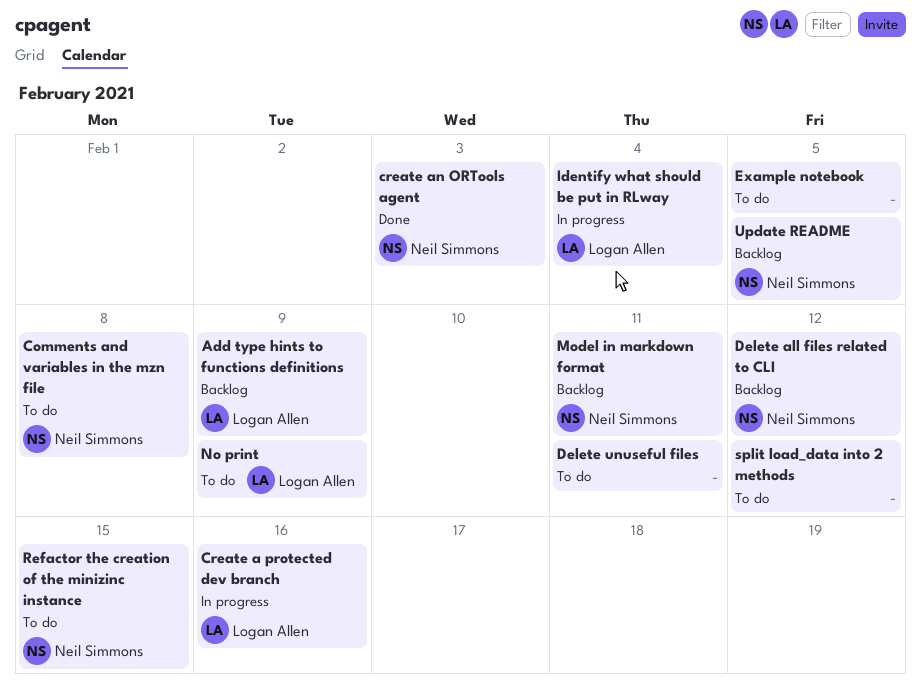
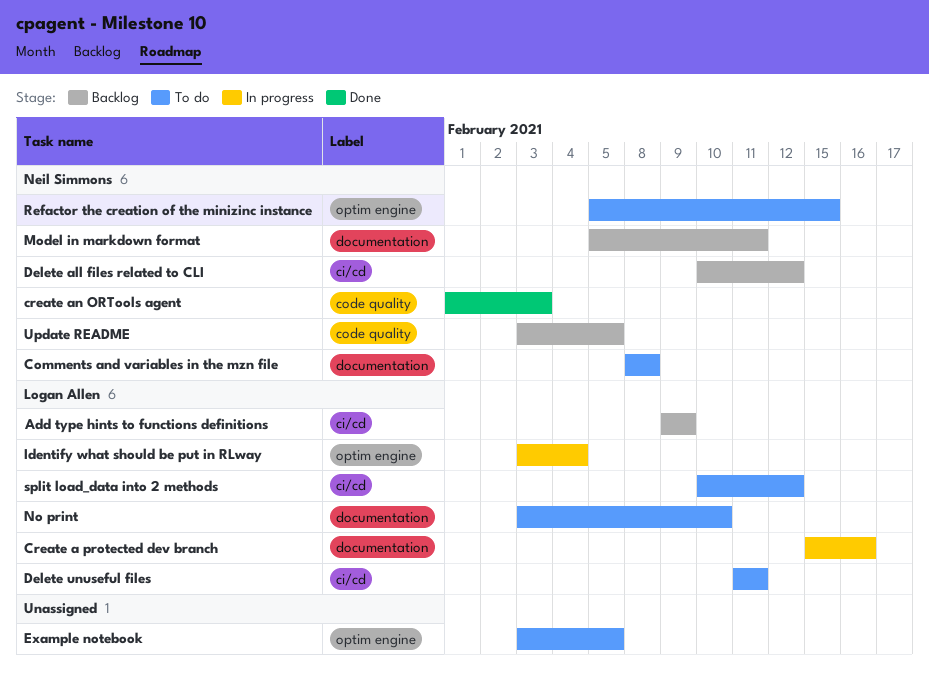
Delete unuseful files, owner: none -> Logan Allen
No print, due: Feb 9 -> Feb 10
split load_data into 2 methods, owner: none -> Logan Allen

